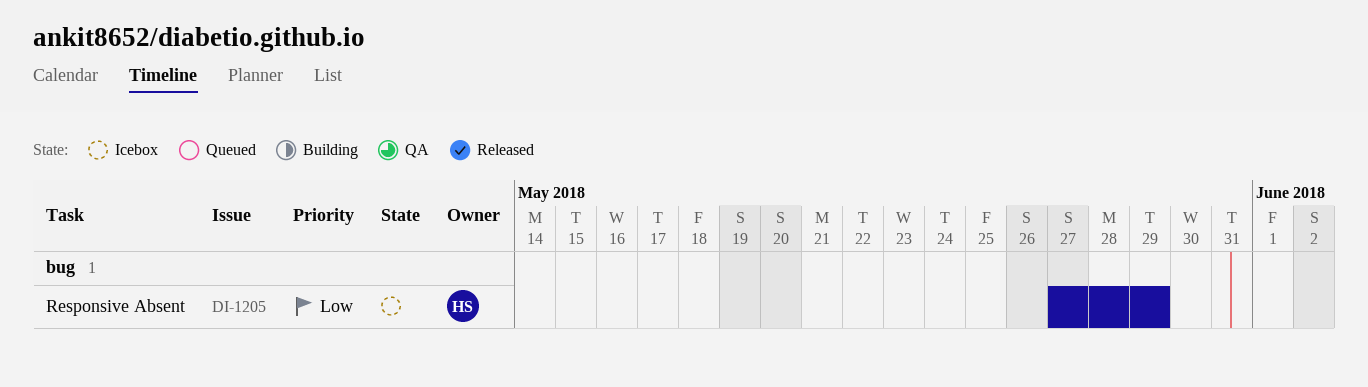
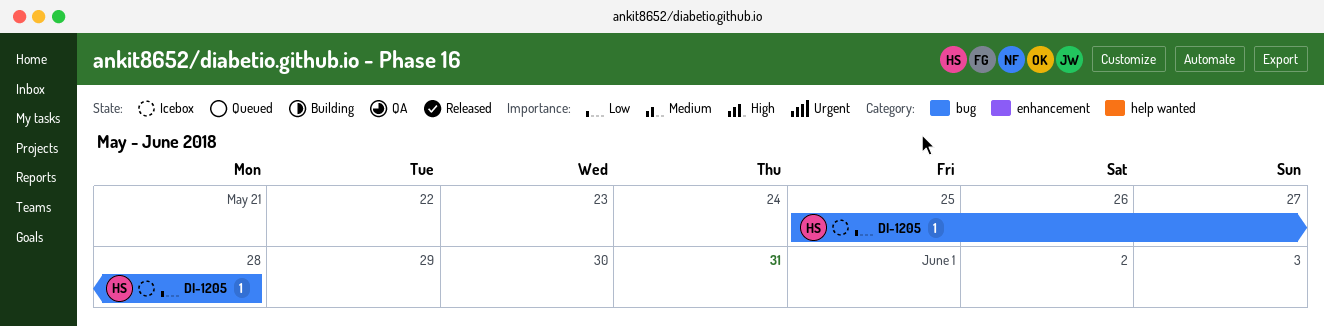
DI-1205, start: May 27 -> May 25
DI-1205, due: May 29 -> May 28

